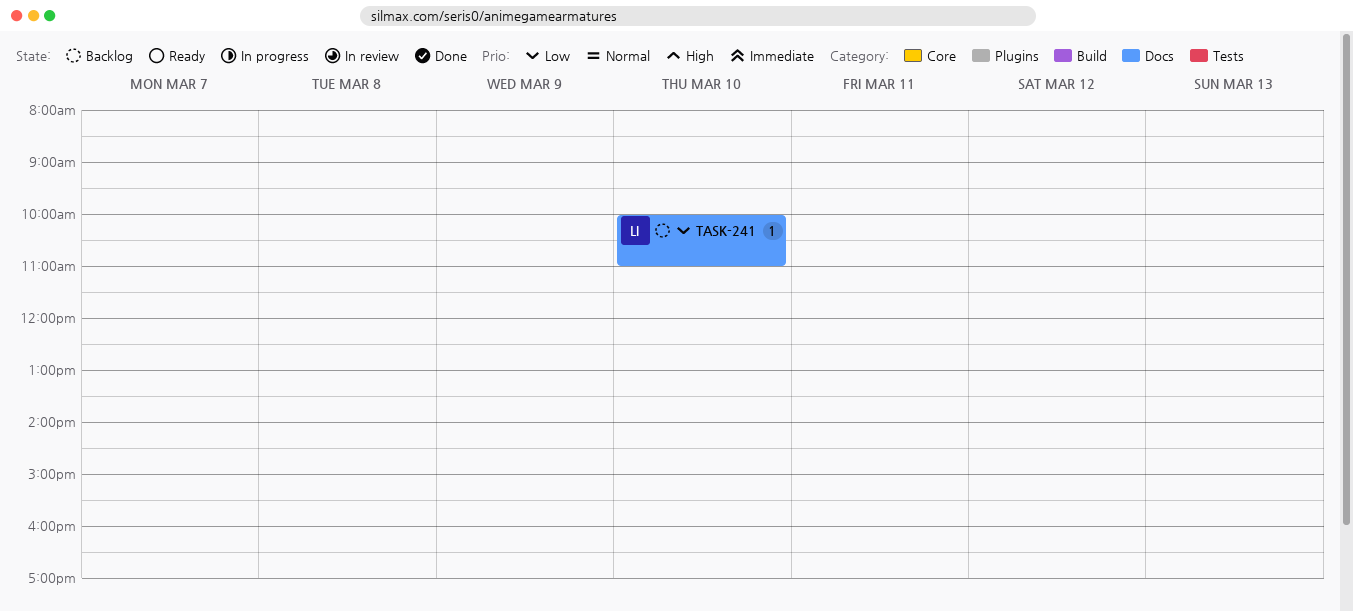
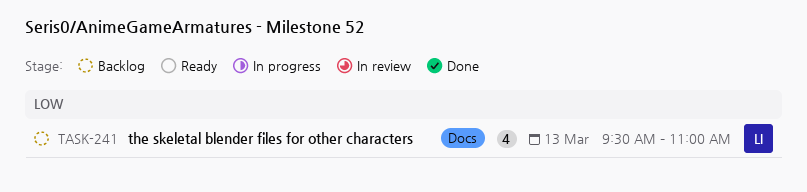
TASK-241, estimate: 1 -> 4
TASK-241, day: Mar 10 -> Mar 13
TASK-241, begins: 10:00 -> 09:30

